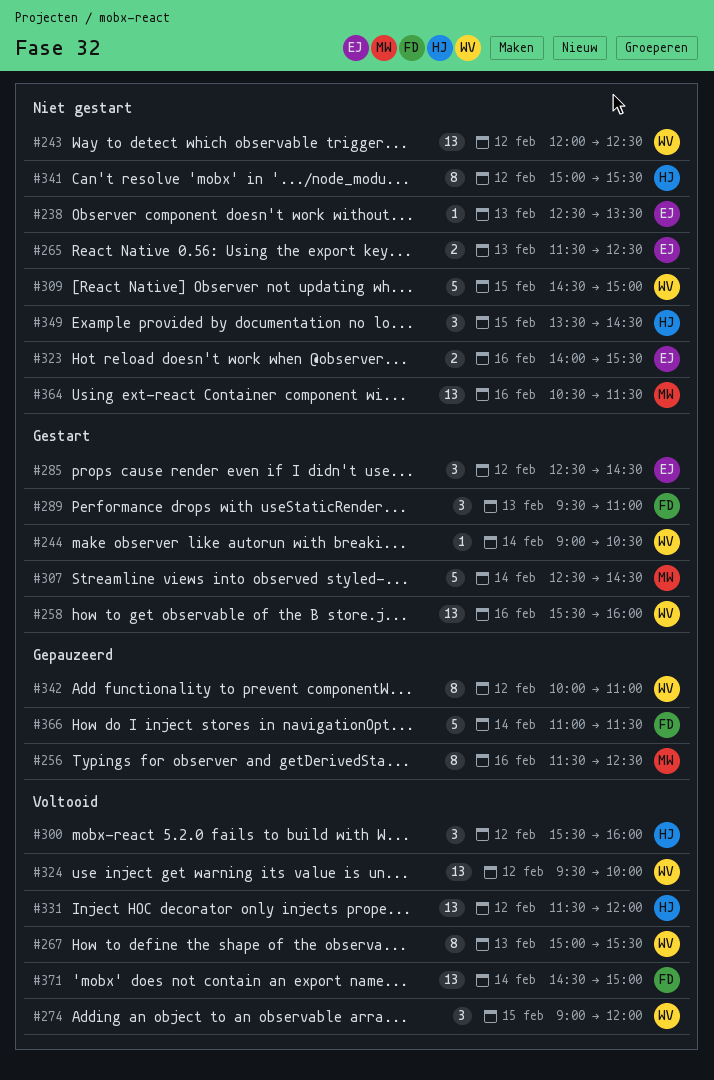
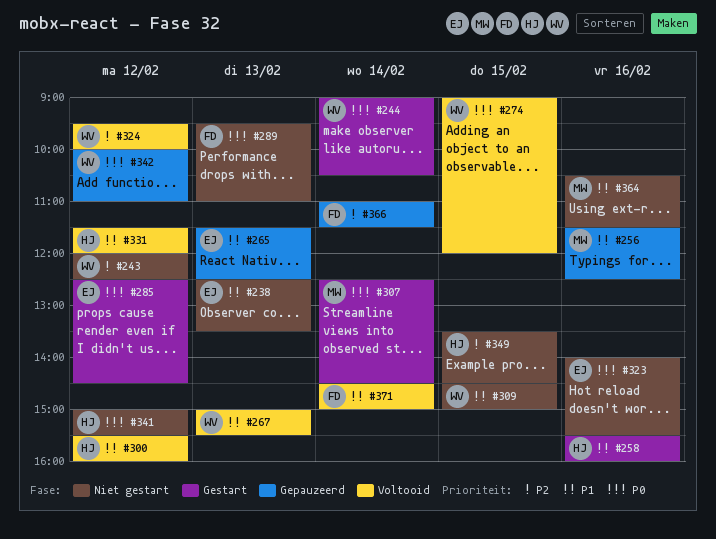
#258, owner: WV -> HJ
#265, status: Niet gestart -> Gepauzeerd
#289, status: Gestart -> Niet gestart

